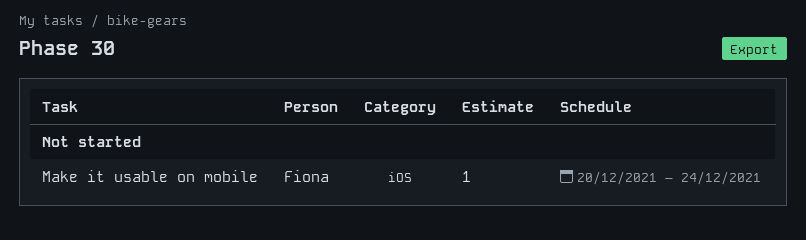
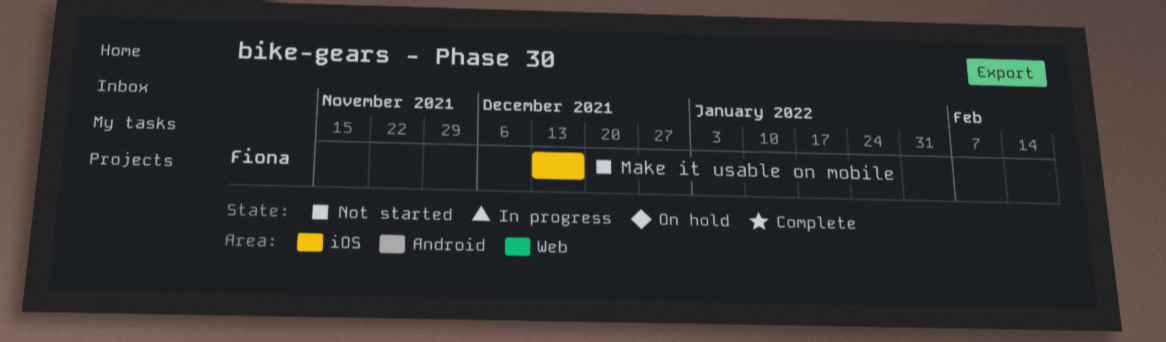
Make it usable on mobile, start: Dec 20 -> Dec 13
Make it usable on mobile, due: Dec 24 -> Dec 17

